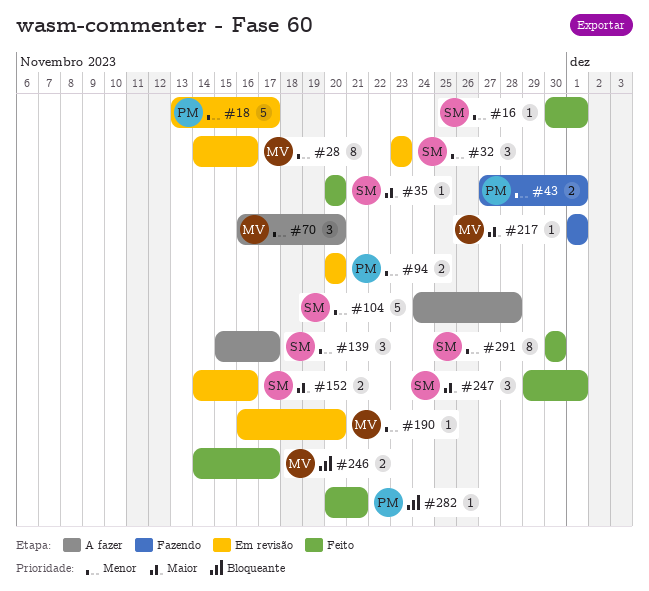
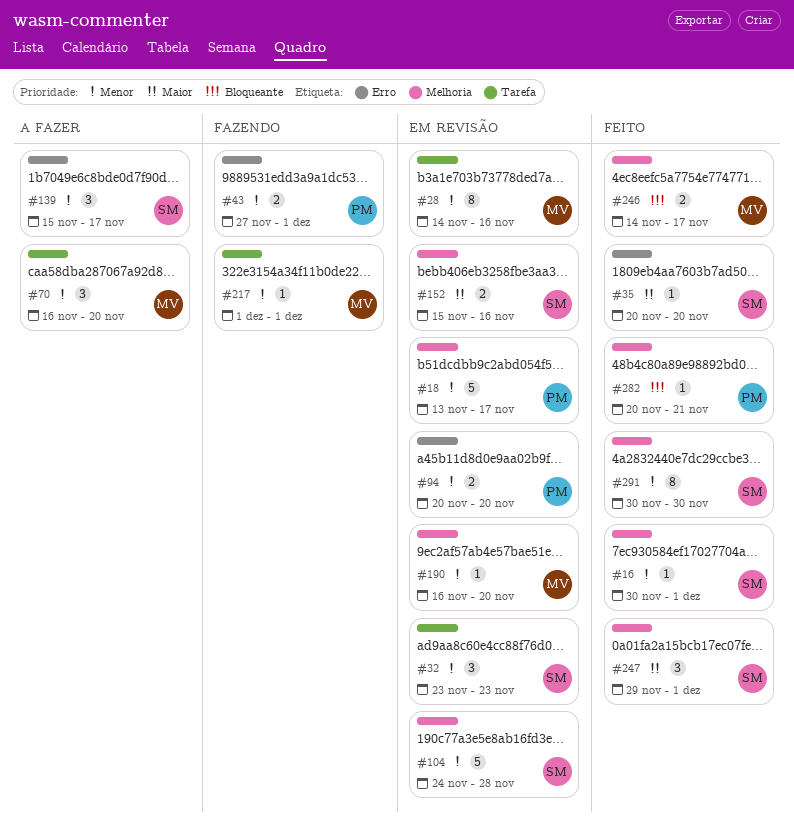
#104, status: A fazer -> Em revisão
#152, start: Nov 14 -> Nov 15
#217, priority: Maior -> Menor

